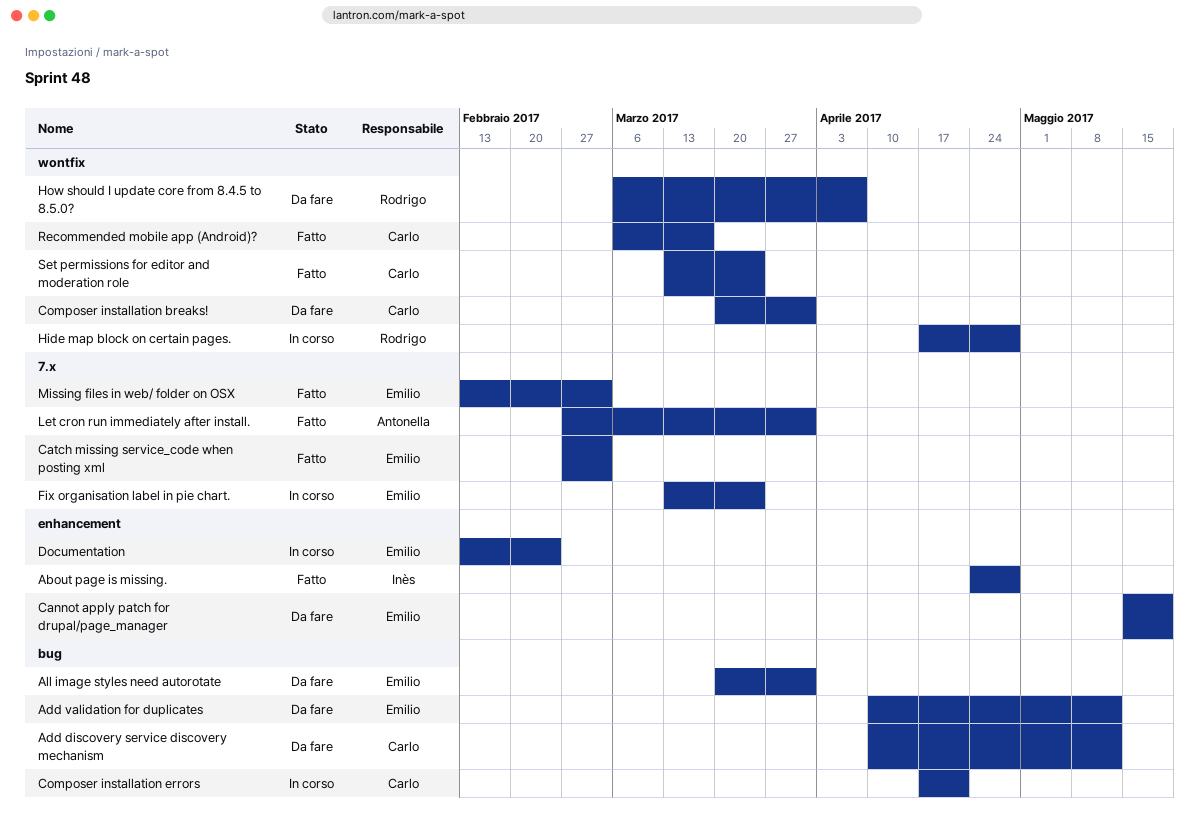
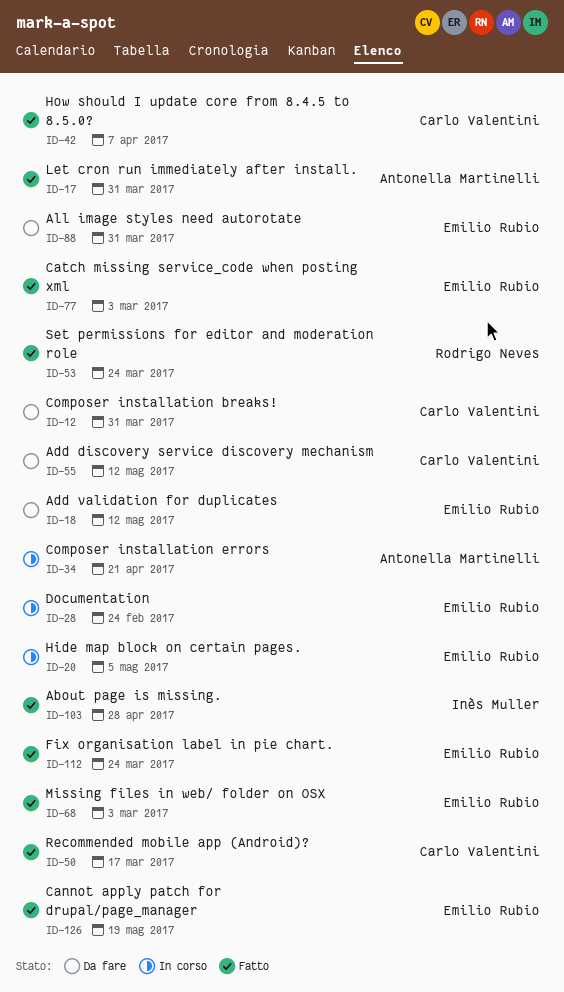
Cannot apply patch for drupal/page_manager, status: Da fare -> Fatto
Composer installation errors, owner: Carlo Valentini -> Antonella Martinelli
Fix organisation label in pie chart., status: In corso -> Fatto
Hide map block on certain pages., owner: Rodrigo Neves -> Emilio Rubio
Hide map block on certain pages., due: Apr 28 -> May 5
How should I update core from 8.4.5 to 8.5.0?, status: Da fare -> Fatto
How should I update core from 8.4.5 to 8.5.0?, owner: Rodrigo Neves -> Carlo Valentini
Set permissions for editor and moderation role, owner: Carlo Valentini -> Rodrigo Neves

